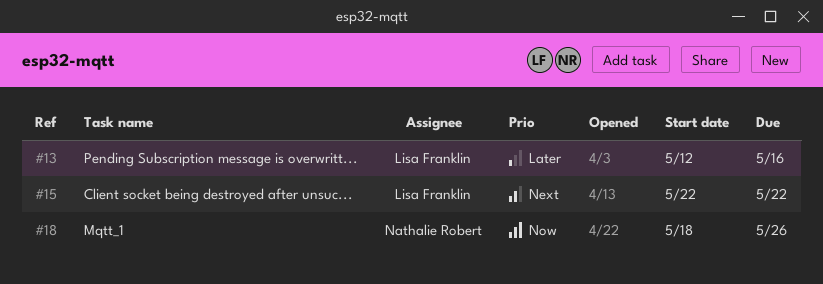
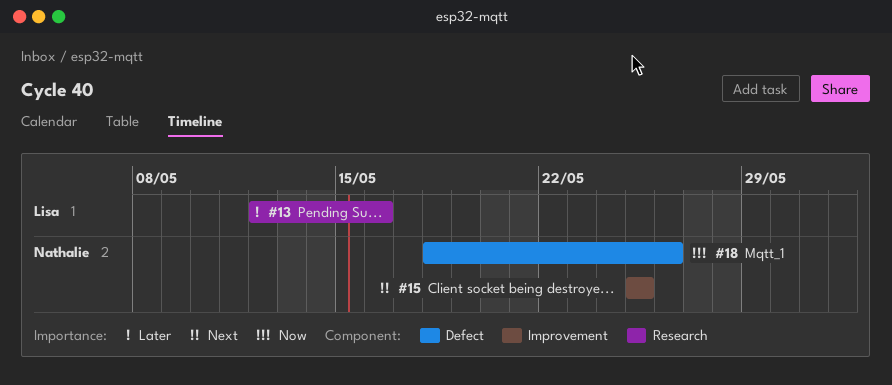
#15, owner: Lisa Franklin -> Nathalie Robert
#15, start: May 22 -> May 25
#15, due: May 22 -> May 25

